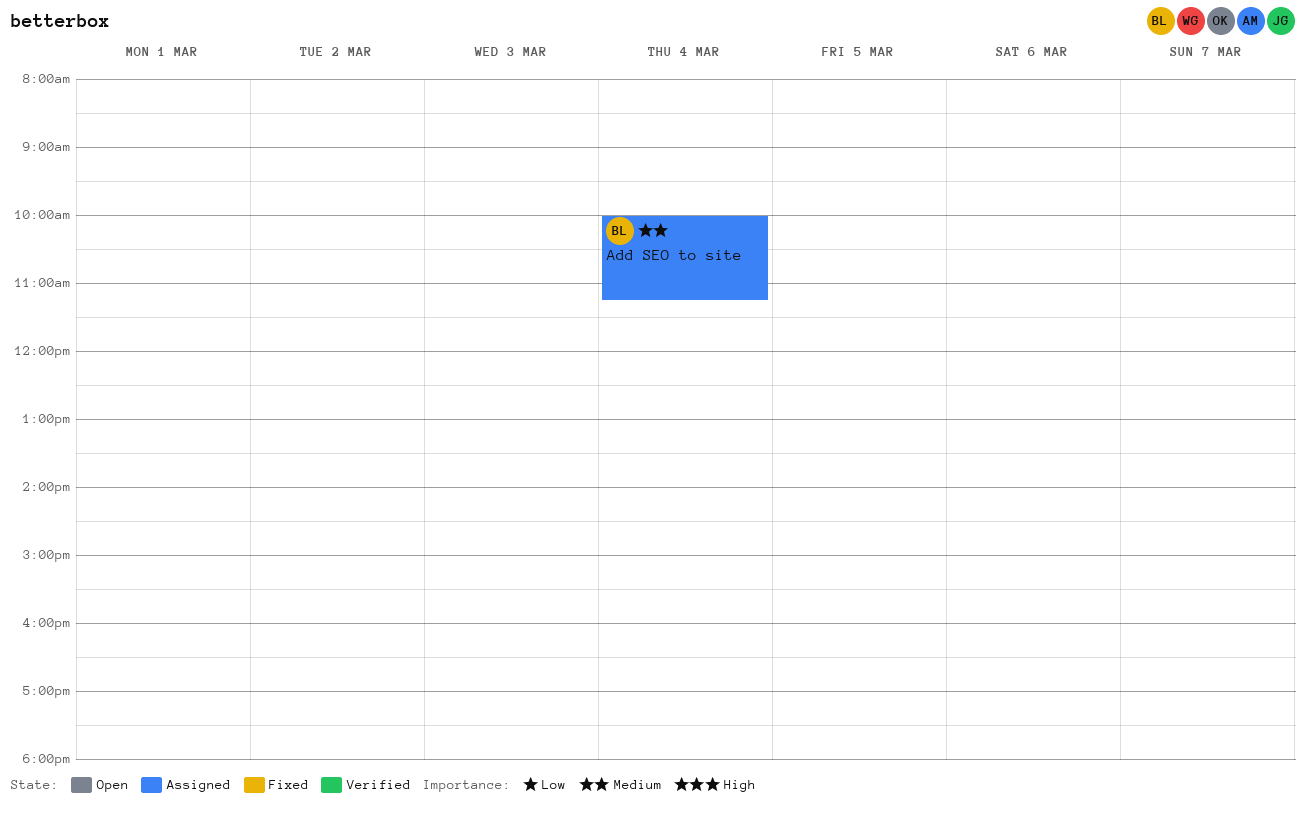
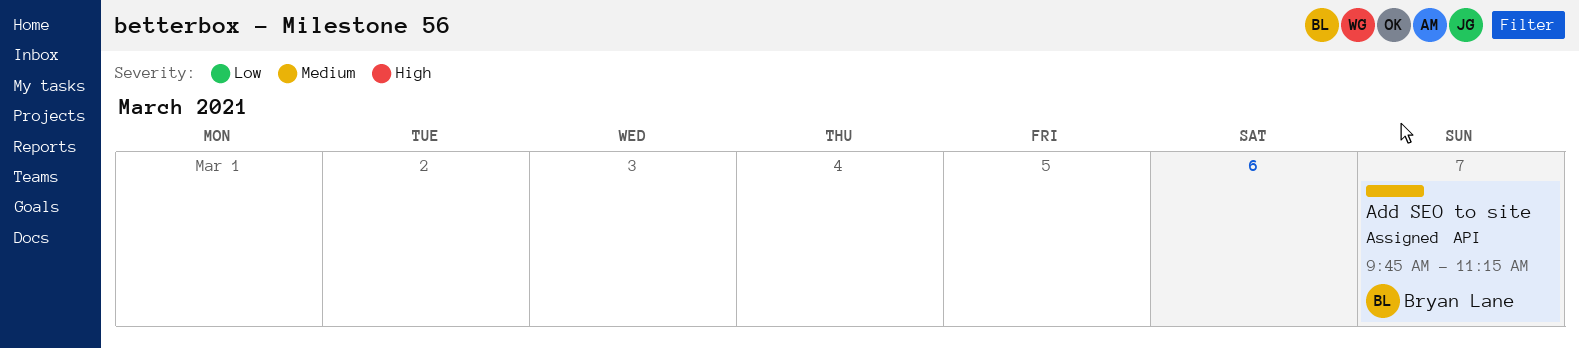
Add SEO to site, day: Mar 4 -> Mar 7
Add SEO to site, begins: 10:00 -> 09:45

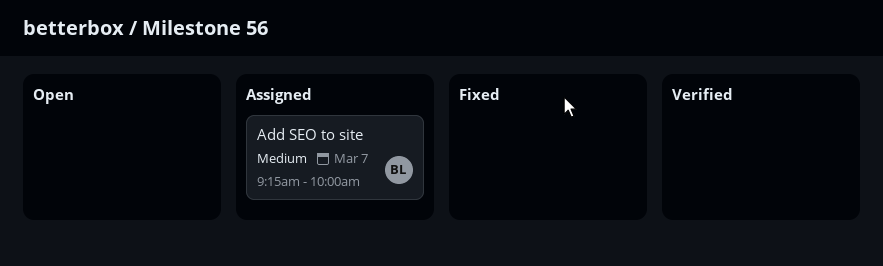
Add SEO to site, begins: 09:45 -> 09:15
Add SEO to site, ends: 11:15 -> 10:00

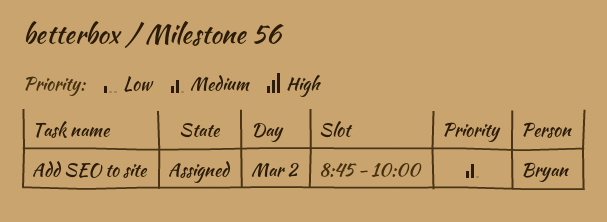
Add SEO to site, day: Mar 7 -> Mar 2
Add SEO to site, begins: 09:15 -> 08:45

